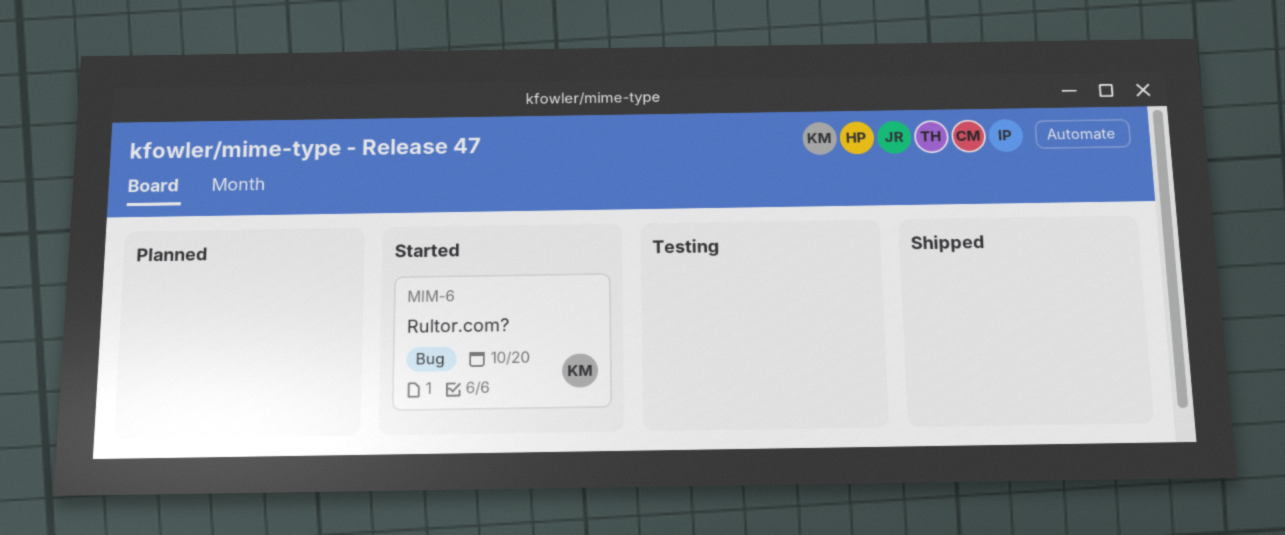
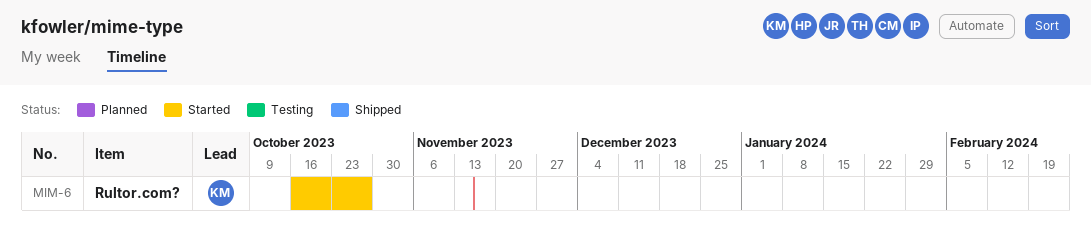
MIM-6, due: Oct 20 -> Oct 27

